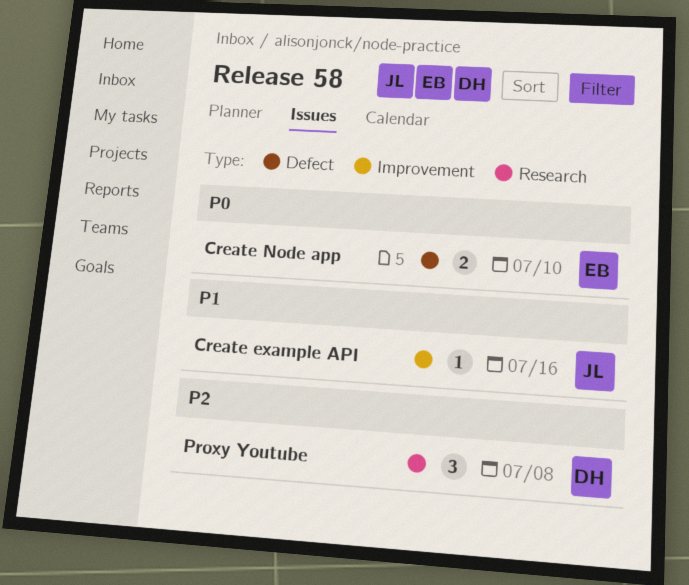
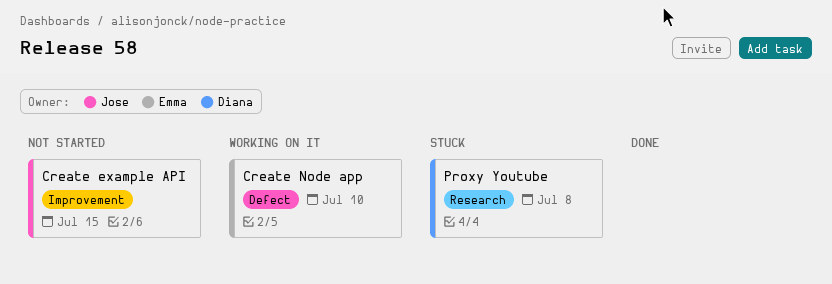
Create example API, due: Jul 16 -> Jul 15

